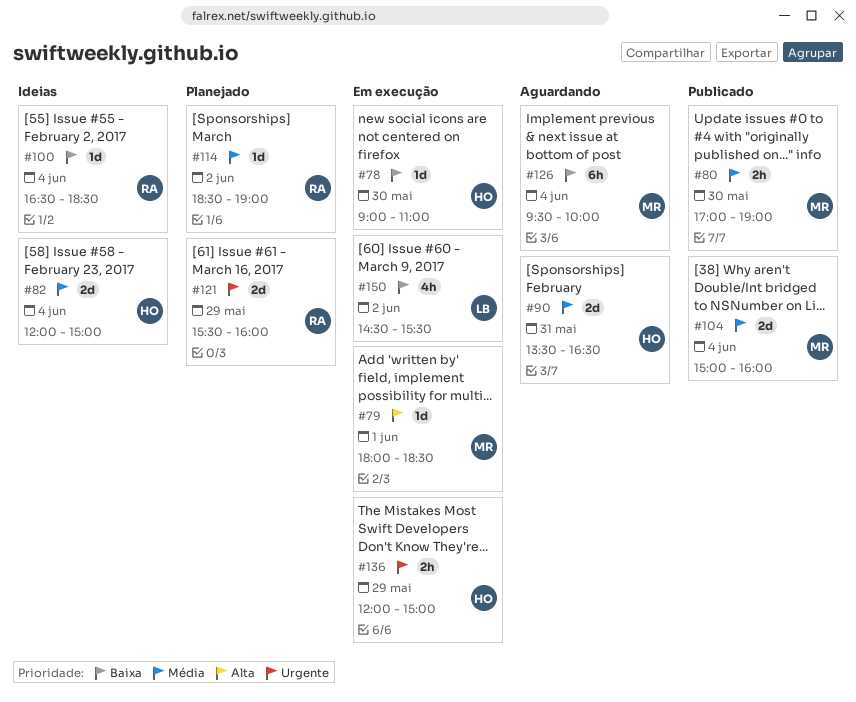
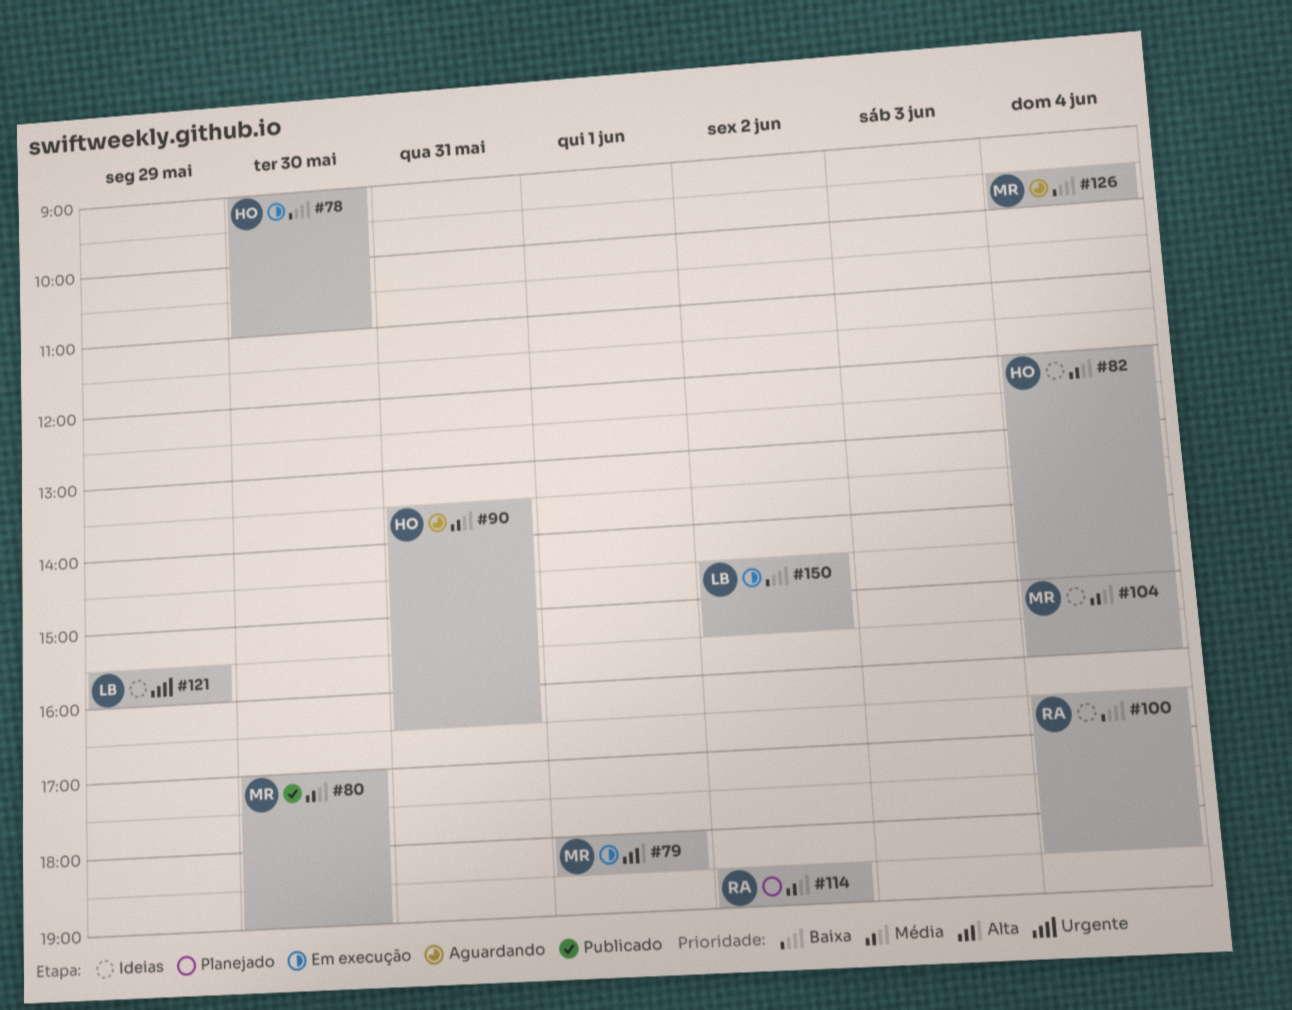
#104, status: Publicado -> Ideias
#121, status: Planejado -> Ideias
#121, owner: RA -> LB
#136: present -> none

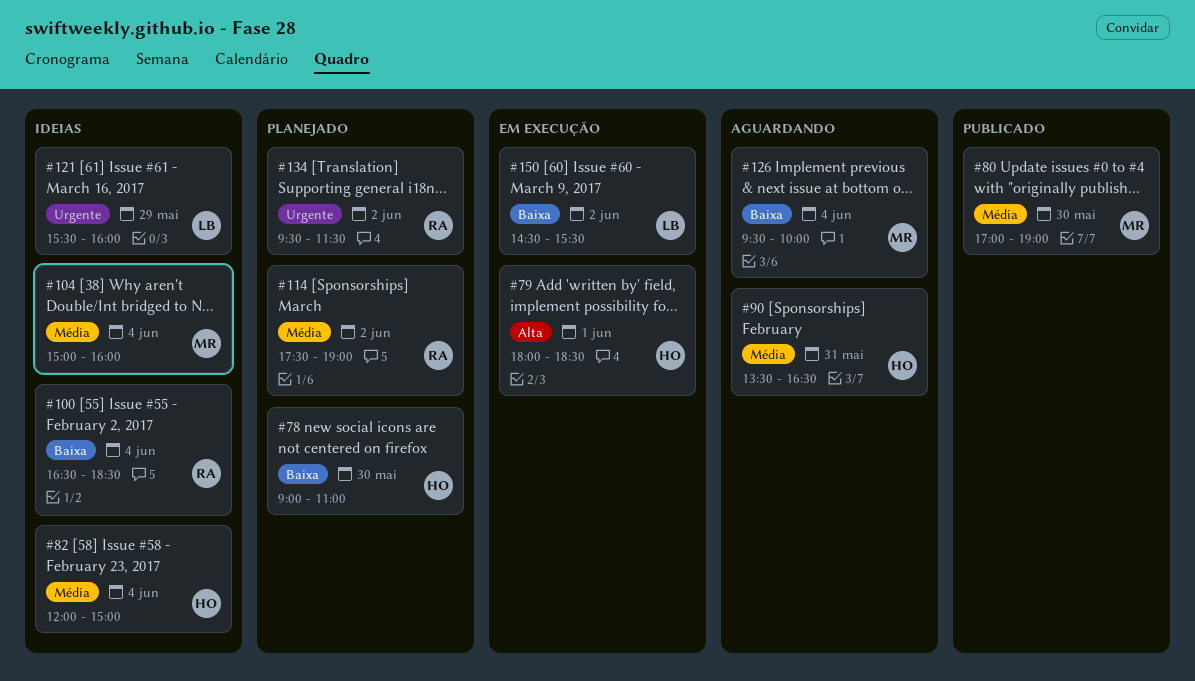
#78, status: Em execução -> Planejado
#79, owner: MR -> HO
#114, begins: 18:30 -> 17:30
#134: none -> present

